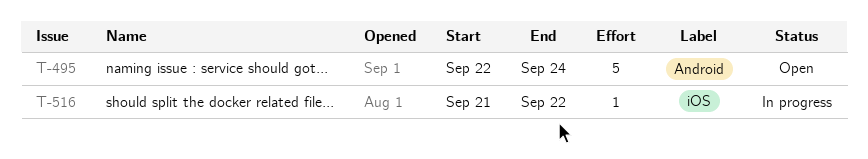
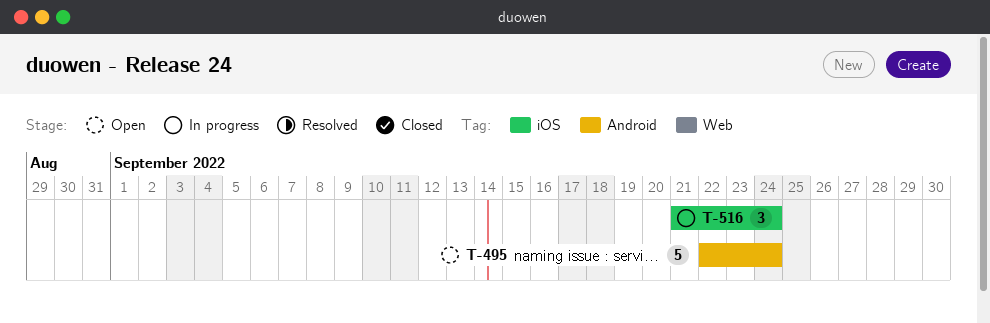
T-516, estimate: 1 -> 3
T-516, due: Sep 22 -> Sep 24

